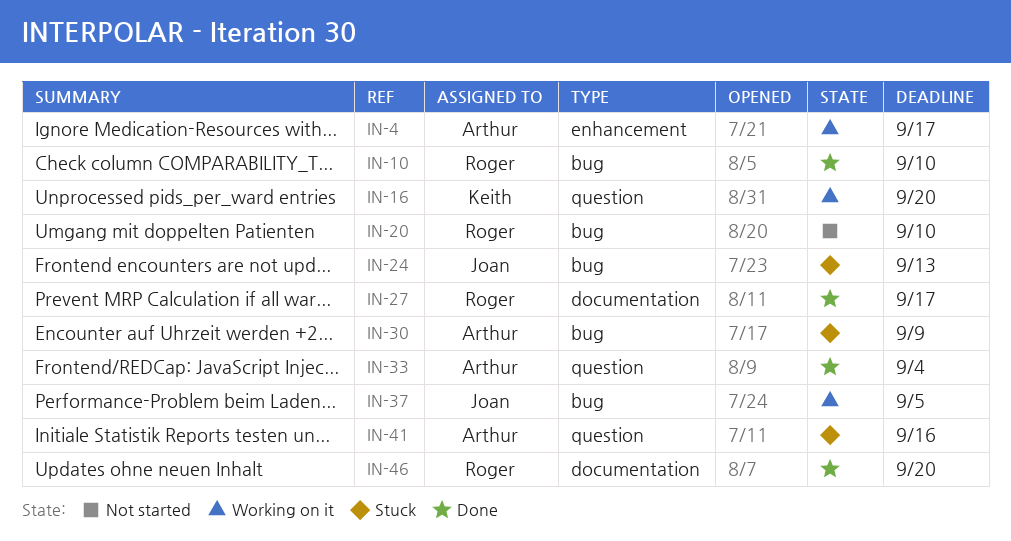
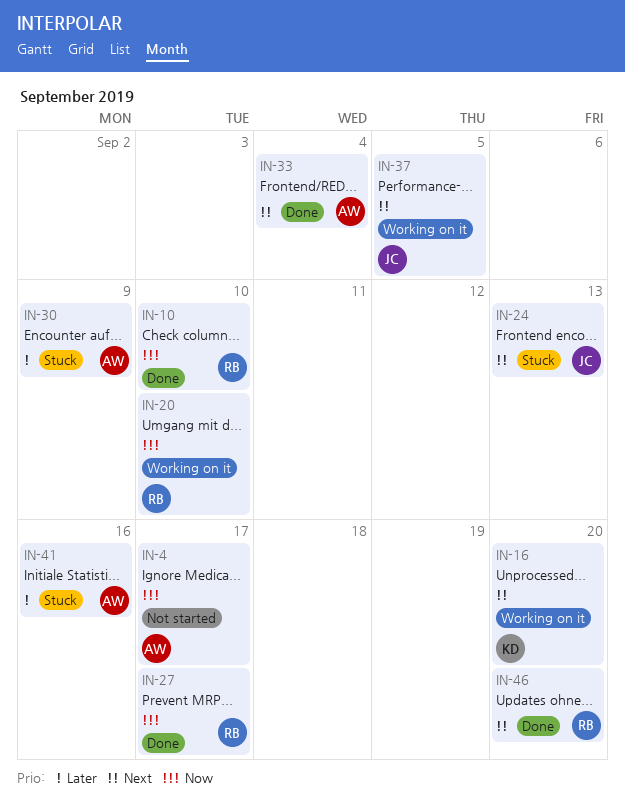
IN-4, status: Working on it -> Not started
IN-20, status: Not started -> Working on it

